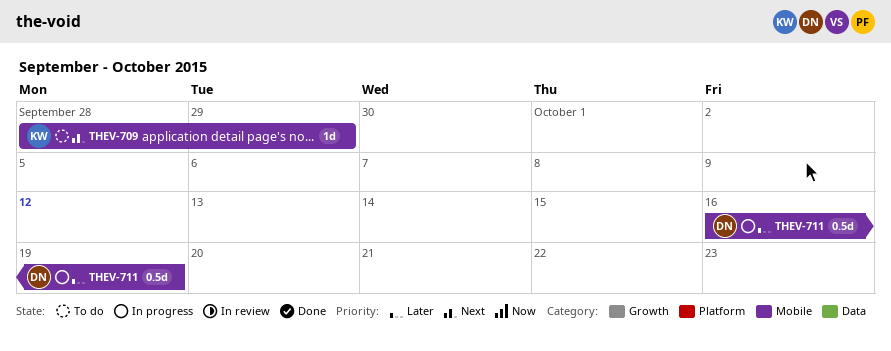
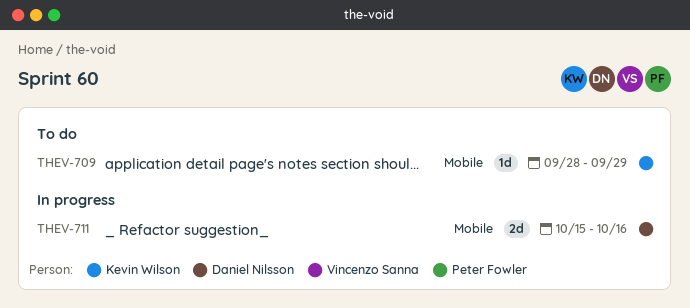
THEV-711, estimate: 0.5d -> 2d
THEV-711, start: Oct 16 -> Oct 15
THEV-711, due: Oct 19 -> Oct 16

